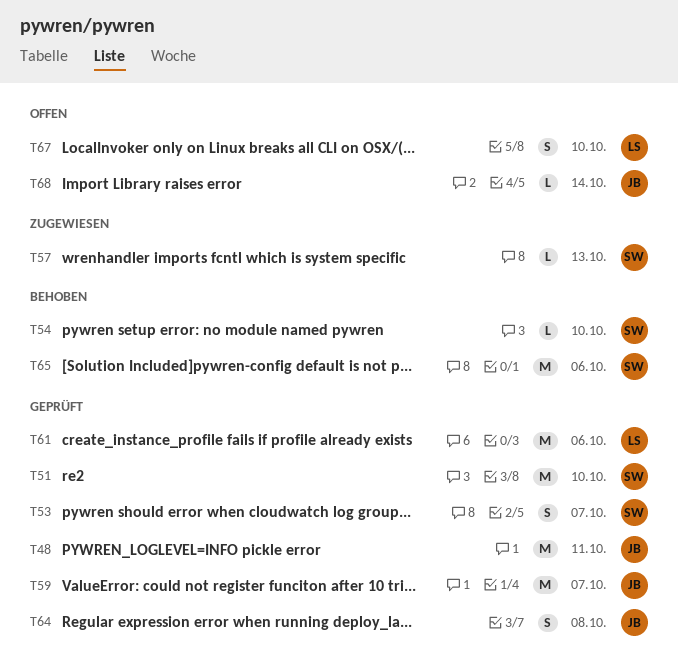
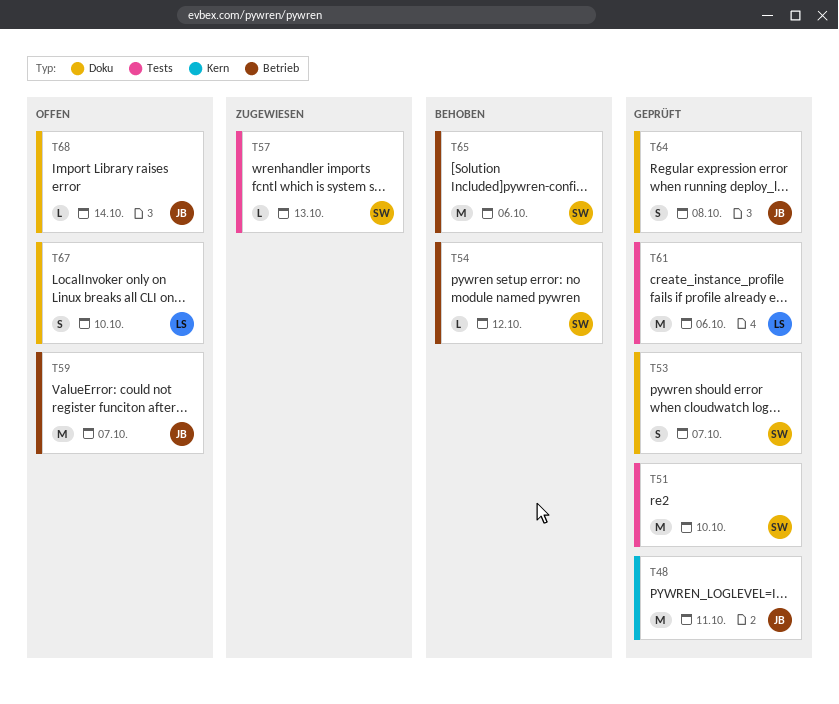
T54, due: Oct 10 -> Oct 12
T59, status: Geprüft -> Offen

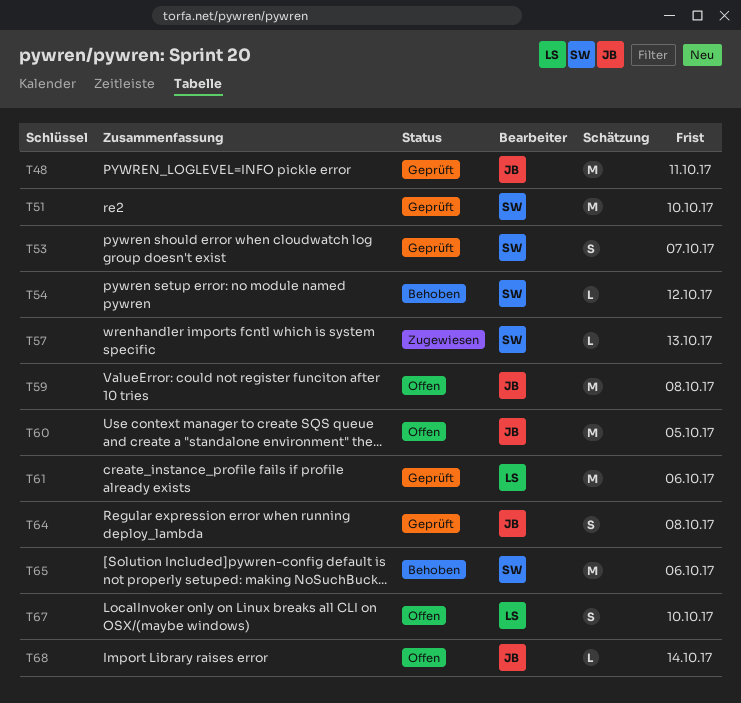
T59, due: Oct 7 -> Oct 8
T60: none -> present

